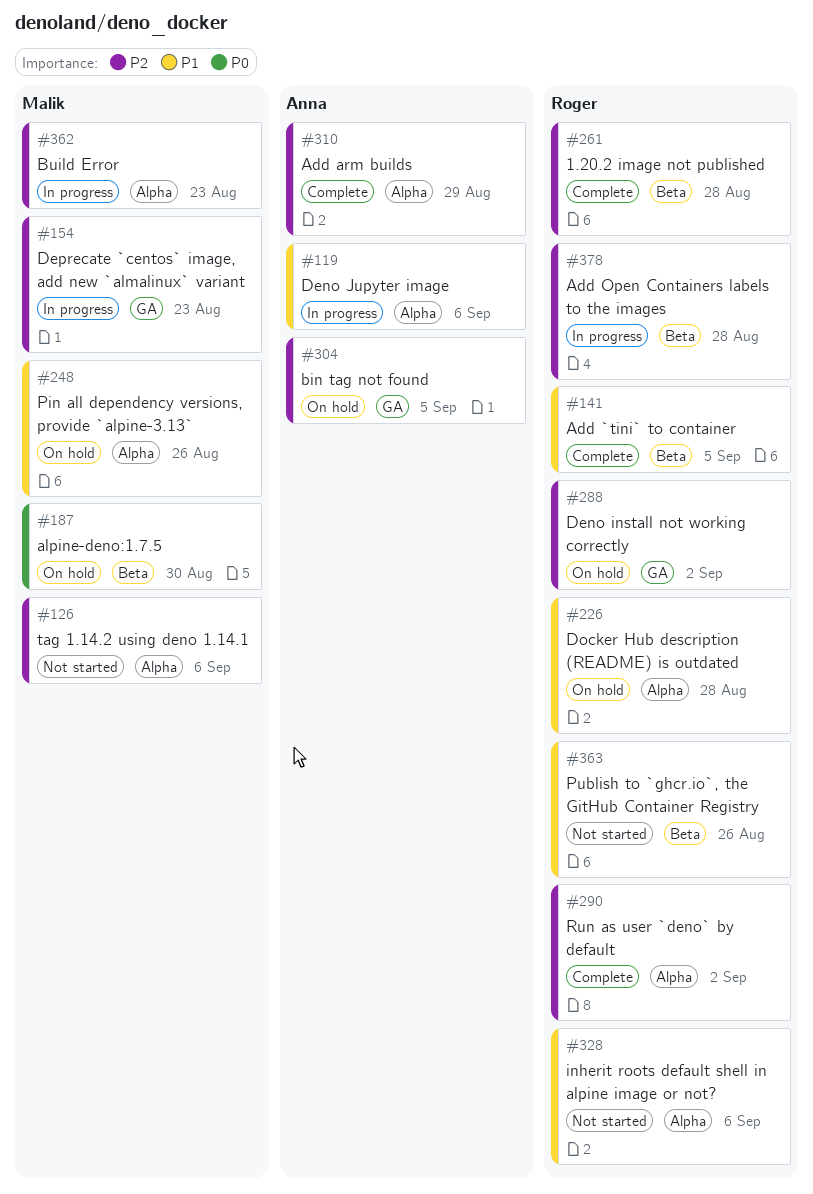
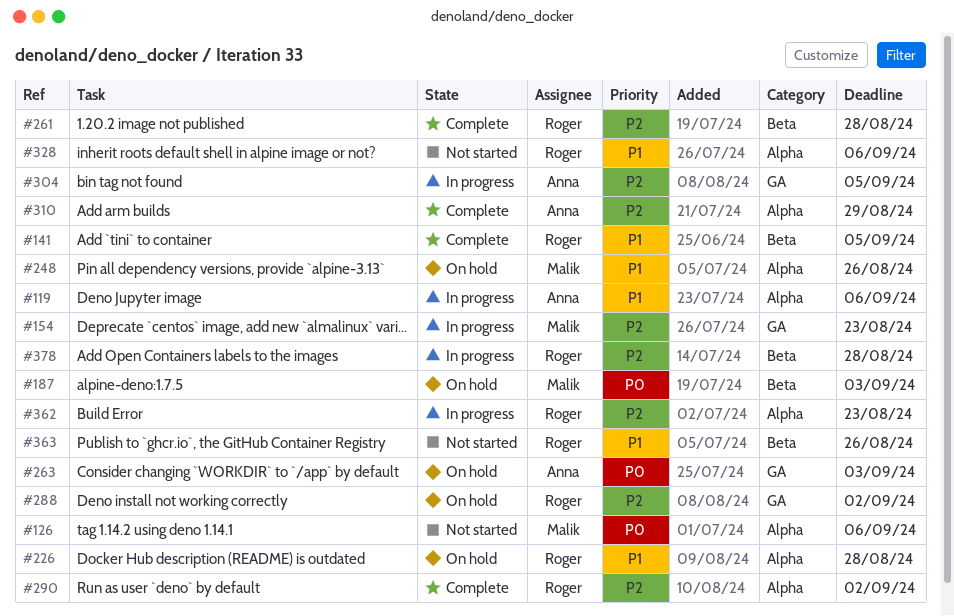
#126, priority: P2 -> P0
#187, due: Aug 30 -> Sep 3
#263: none -> present
#304, status: On hold -> In progress
#362, owner: Malik -> Roger

